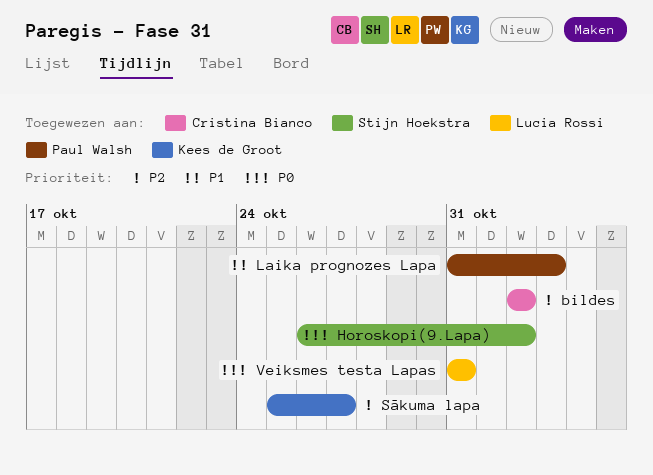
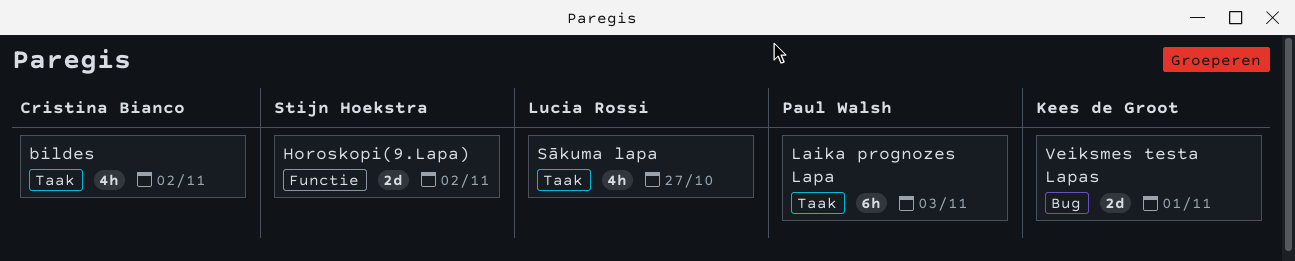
Sākuma lapa, owner: Kees de Groot -> Lucia Rossi
Veiksmes testa Lapas, owner: Lucia Rossi -> Kees de Groot
Veiksmes testa Lapas, due: Oct 31 -> Nov 1

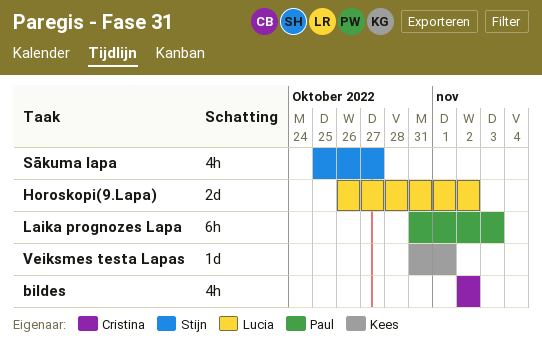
Horoskopi(9.Lapa), owner: Stijn Hoekstra -> Lucia Rossi
Sākuma lapa, owner: Lucia Rossi -> Stijn Hoekstra
Veiksmes testa Lapas, estimate: 2d -> 1d

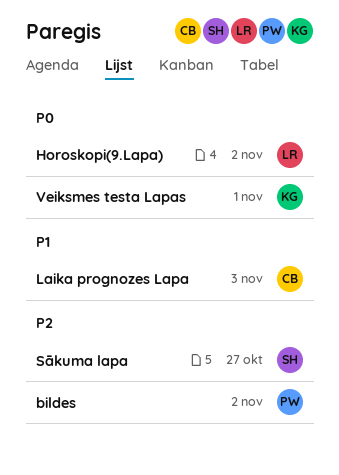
bildes, owner: Cristina -> Paul
Laika prognozes Lapa, owner: Paul -> Cristina

